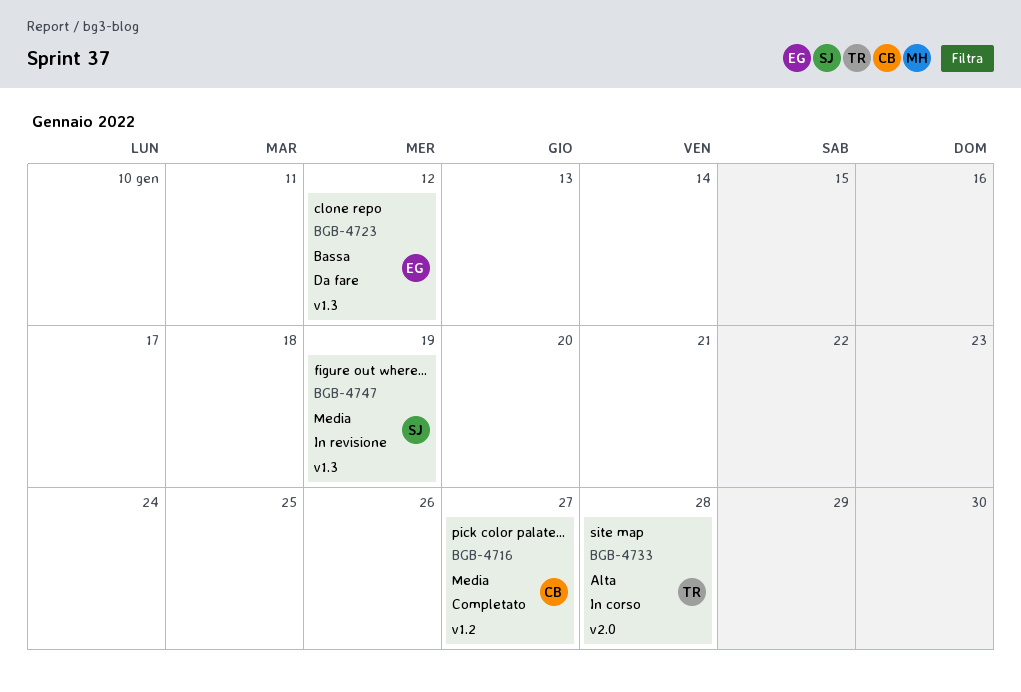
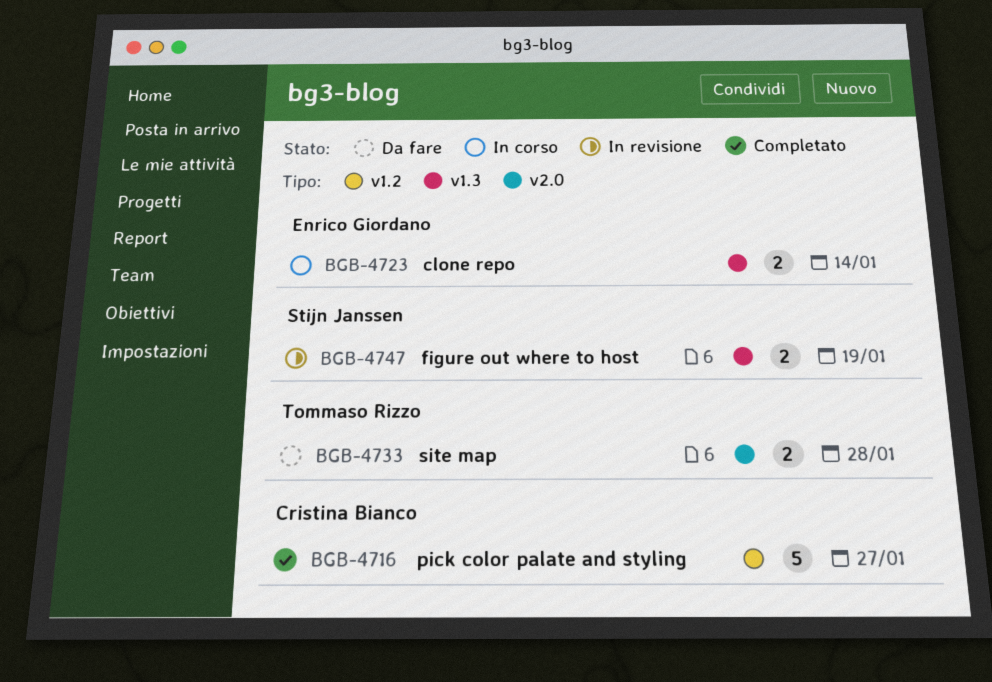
BGB-4723, status: Da fare -> In corso
BGB-4723, due: Jan 12 -> Jan 14
BGB-4733, status: In corso -> Da fare

